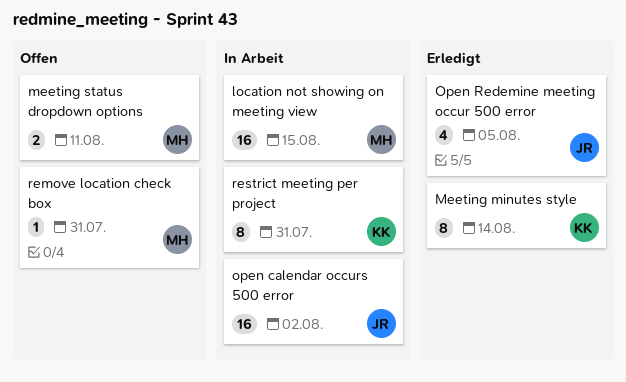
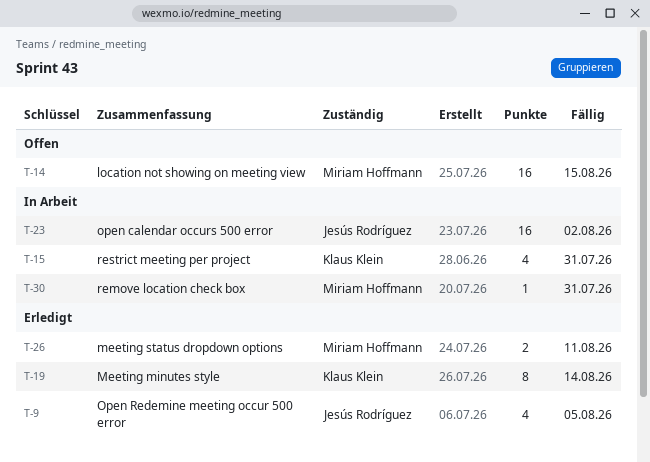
location not showing on meeting view, status: In Arbeit -> Offen
meeting status dropdown options, status: Offen -> Erledigt
remove location check box, status: Offen -> In Arbeit
restrict meeting per project, estimate: 8 -> 4

